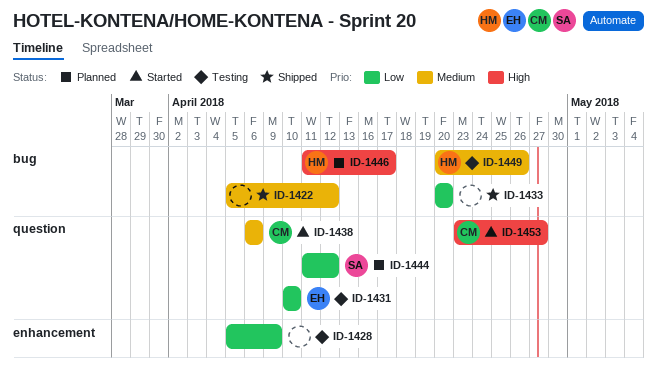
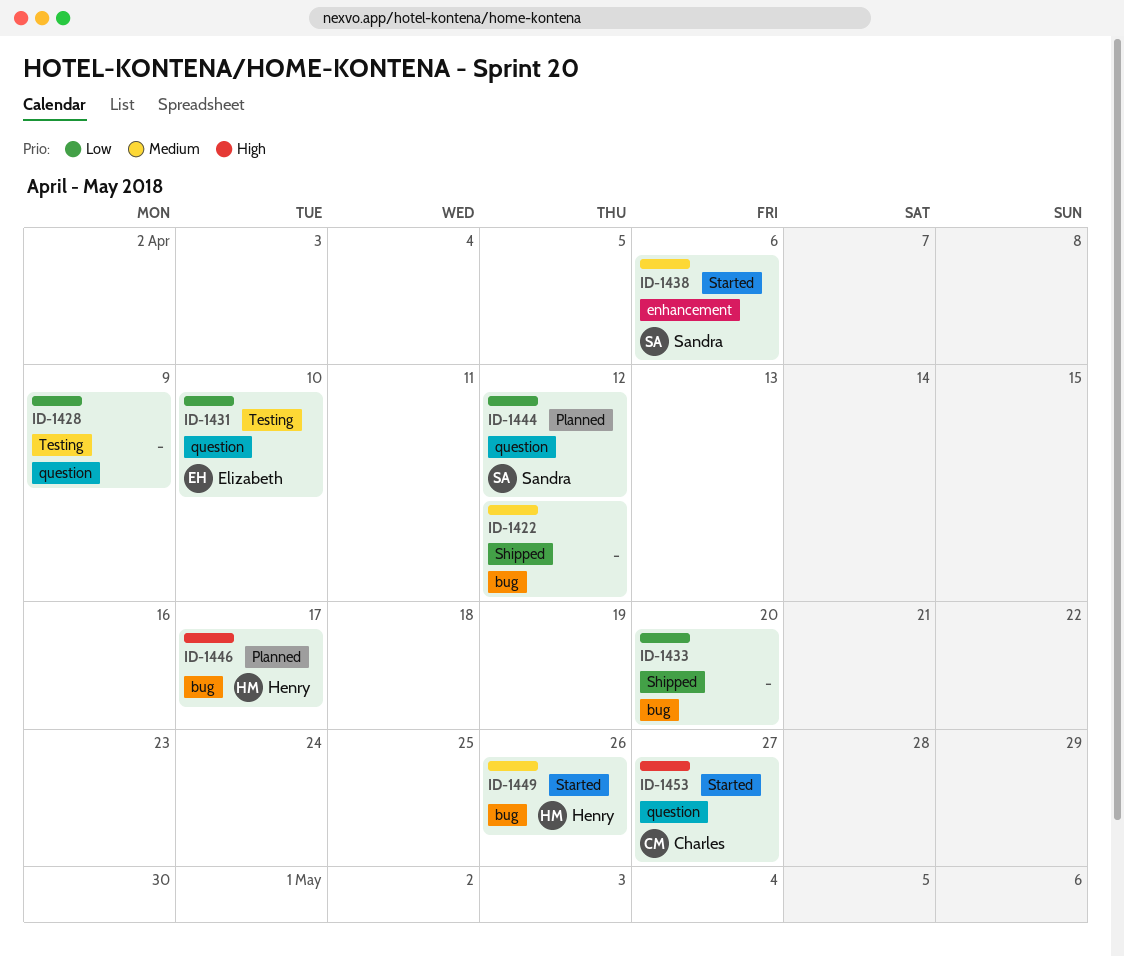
ID-1428, label: enhancement -> question
ID-1438, owner: Charles -> Sandra
ID-1438, label: question -> enhancement
ID-1449, status: Testing -> Started

